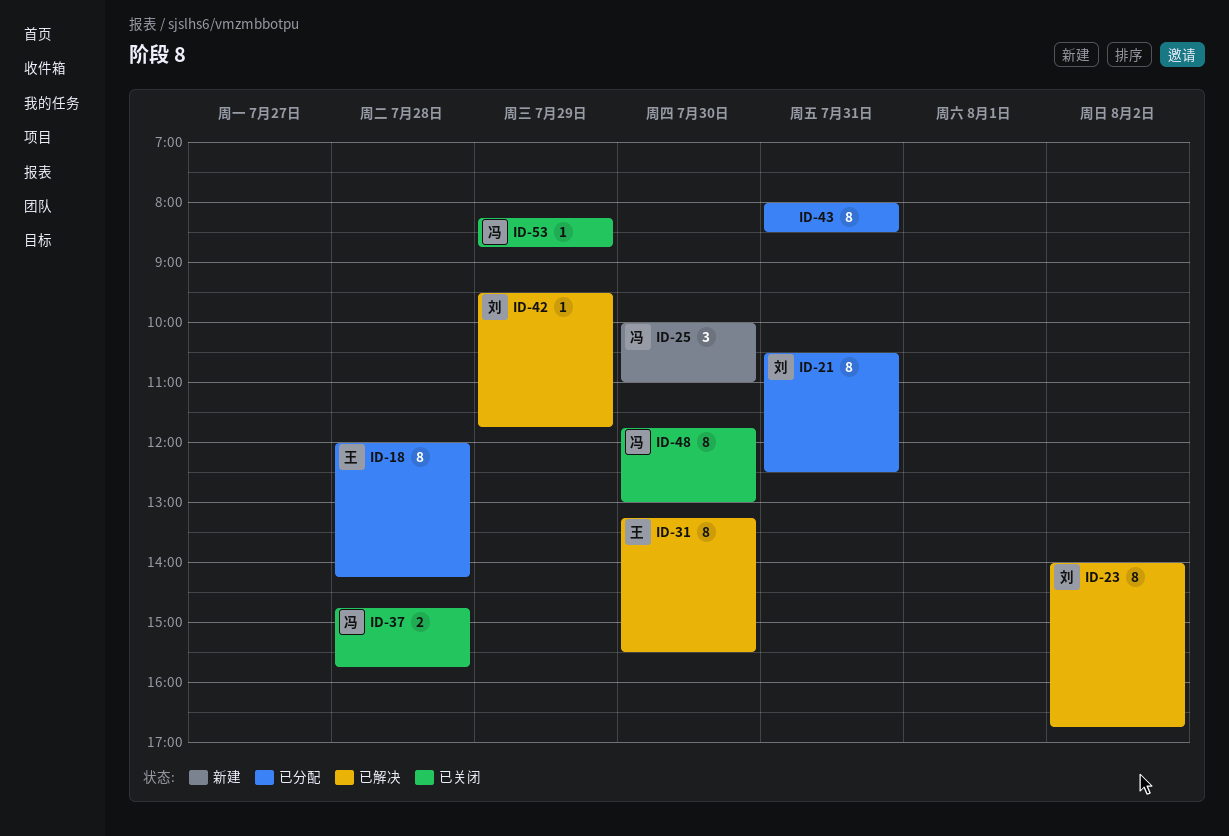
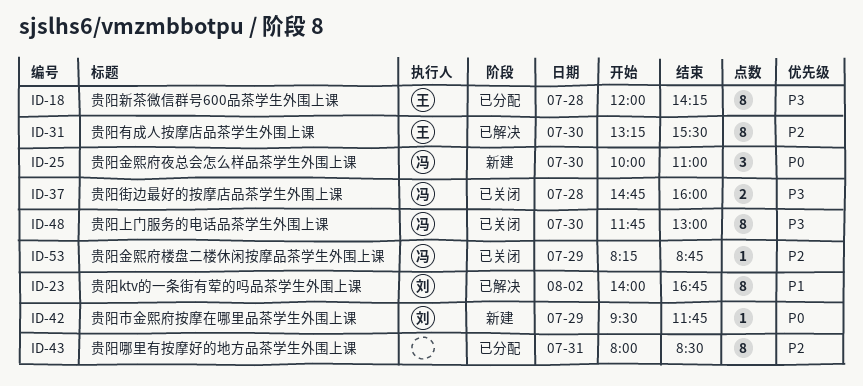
ID-21: present -> none
ID-37, ends: 15:45 -> 16:00
ID-42, status: 已解决 -> 新建

